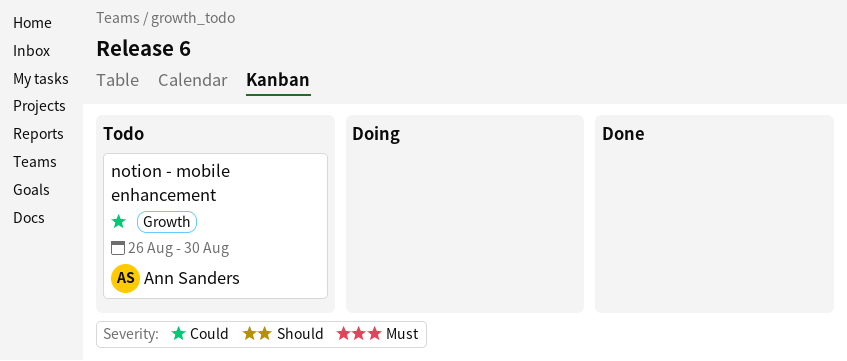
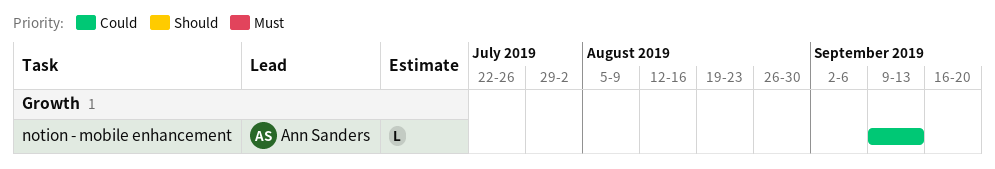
notion - mobile enhancement, start: Aug 26 -> Sep 9
notion - mobile enhancement, due: Aug 30 -> Sep 13

